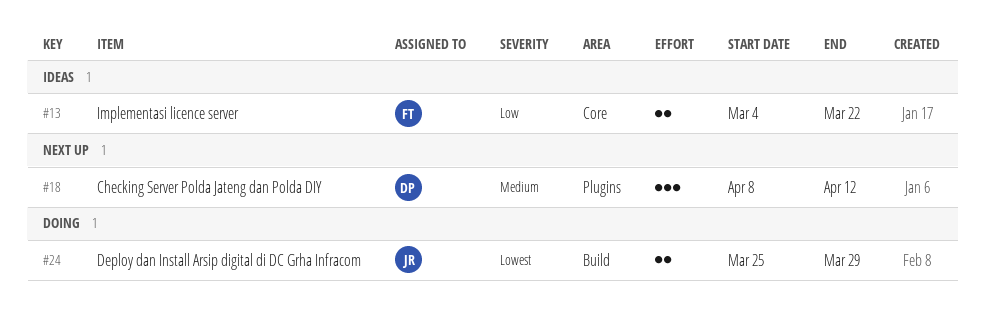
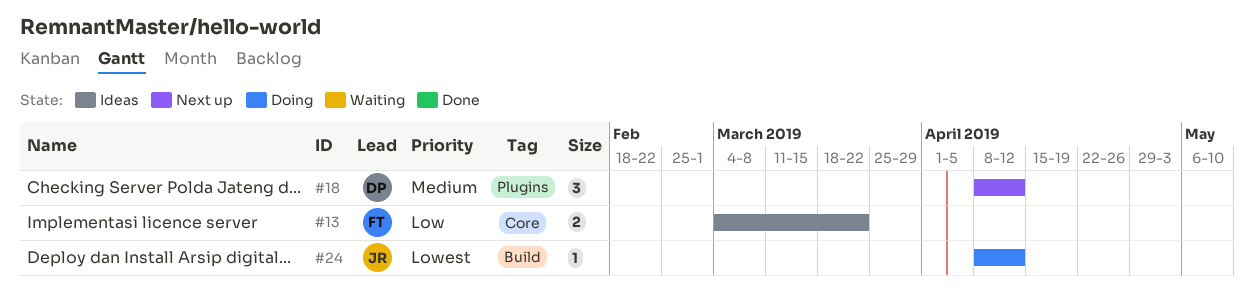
#24, estimate: 2 -> 1
#24, start: Mar 25 -> Apr 8
#24, due: Mar 29 -> Apr 12

